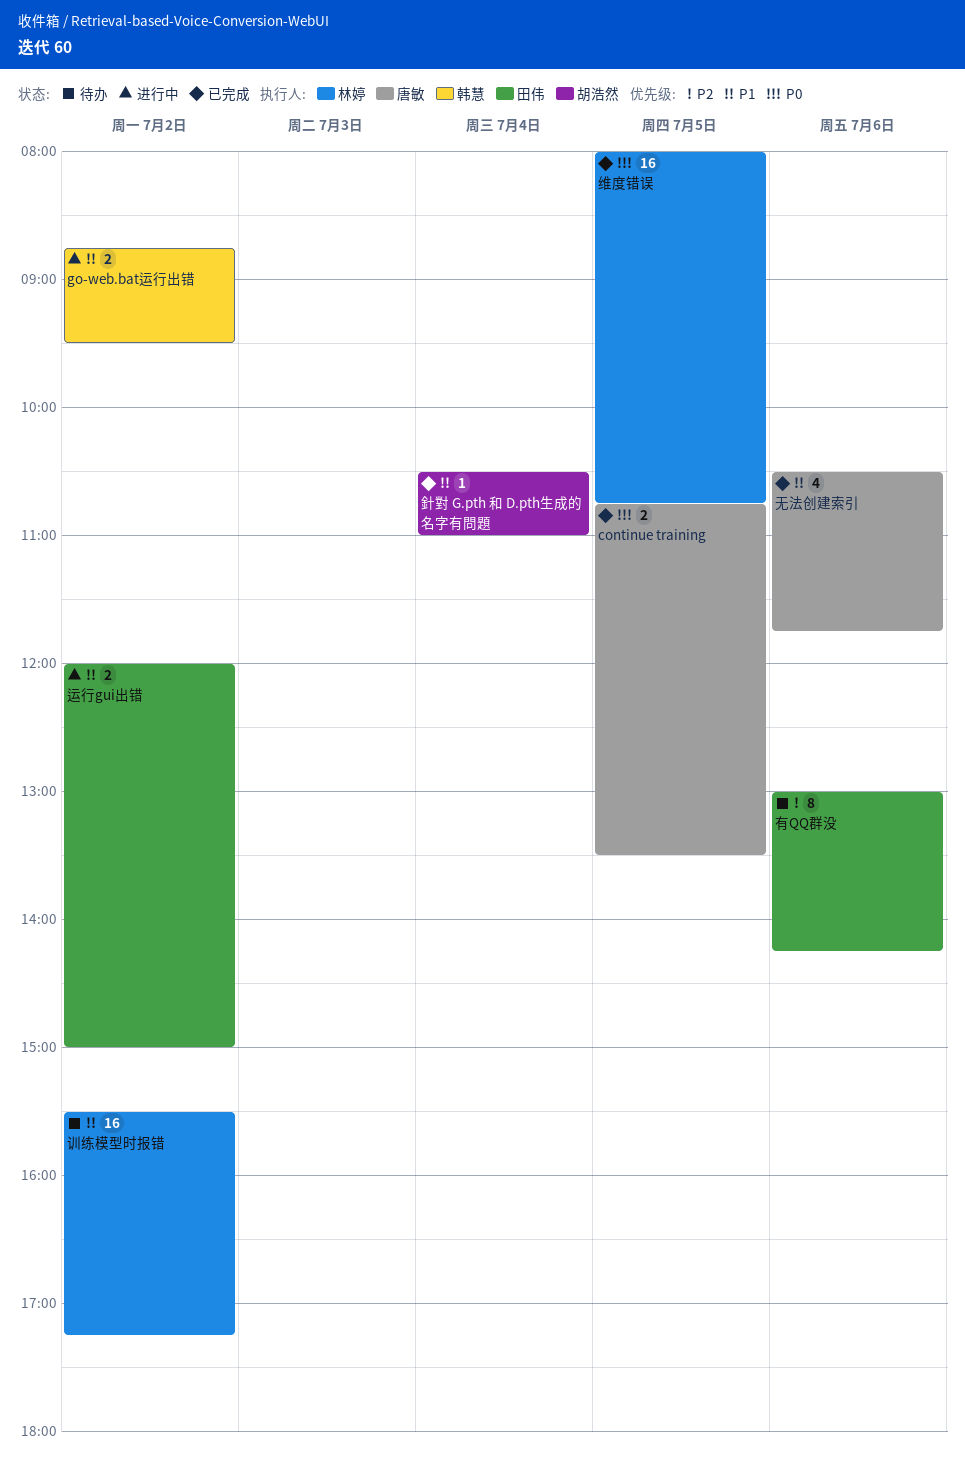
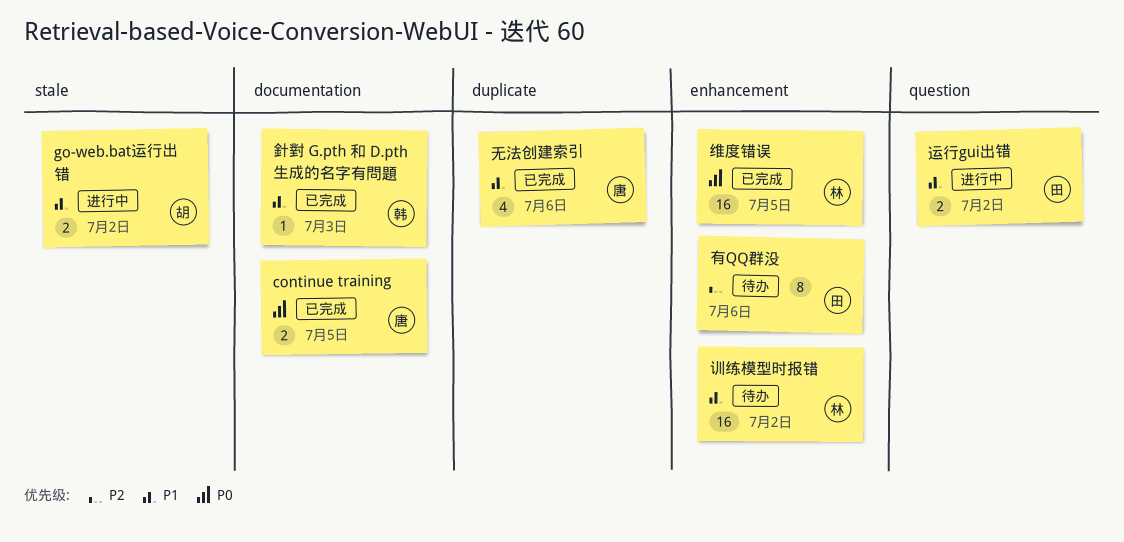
go-web.bat运行出错, owner: 韩慧 -> 胡浩然
針對 G.pth 和 D.pth生成的名字有問題, owner: 胡浩然 -> 韩慧
針對 G.pth 和 D.pth生成的名字有問題, day: Jul 4 -> Jul 3

